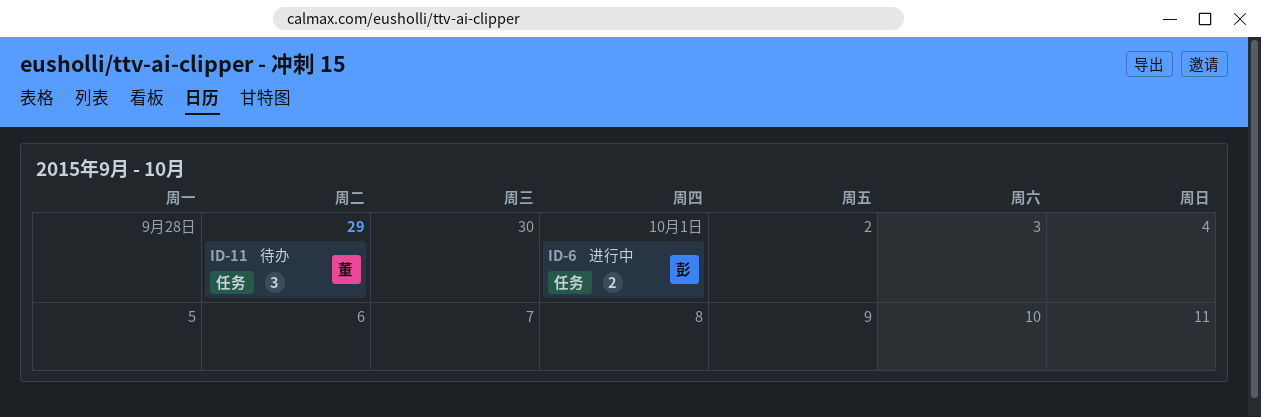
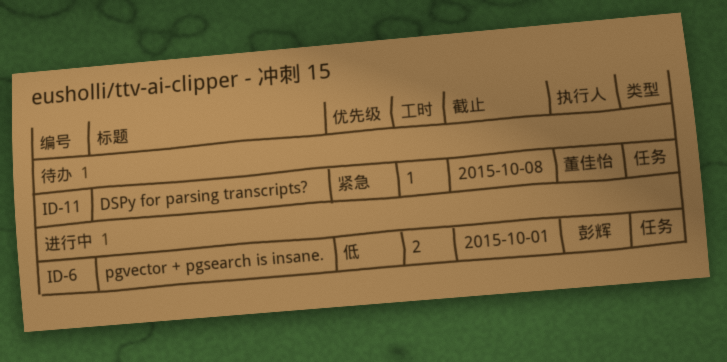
ID-11, estimate: 3 -> 1
ID-11, due: Sep 29 -> Oct 8

